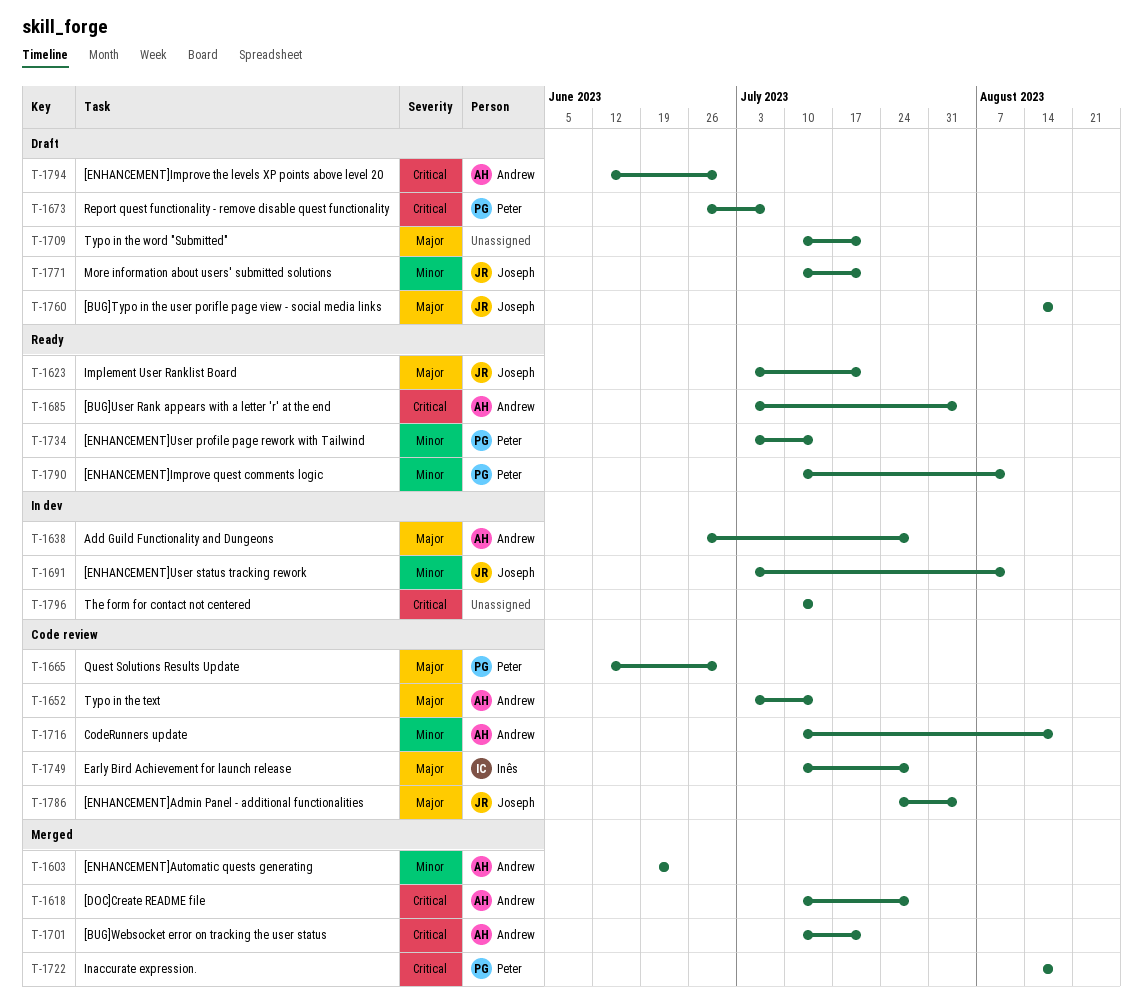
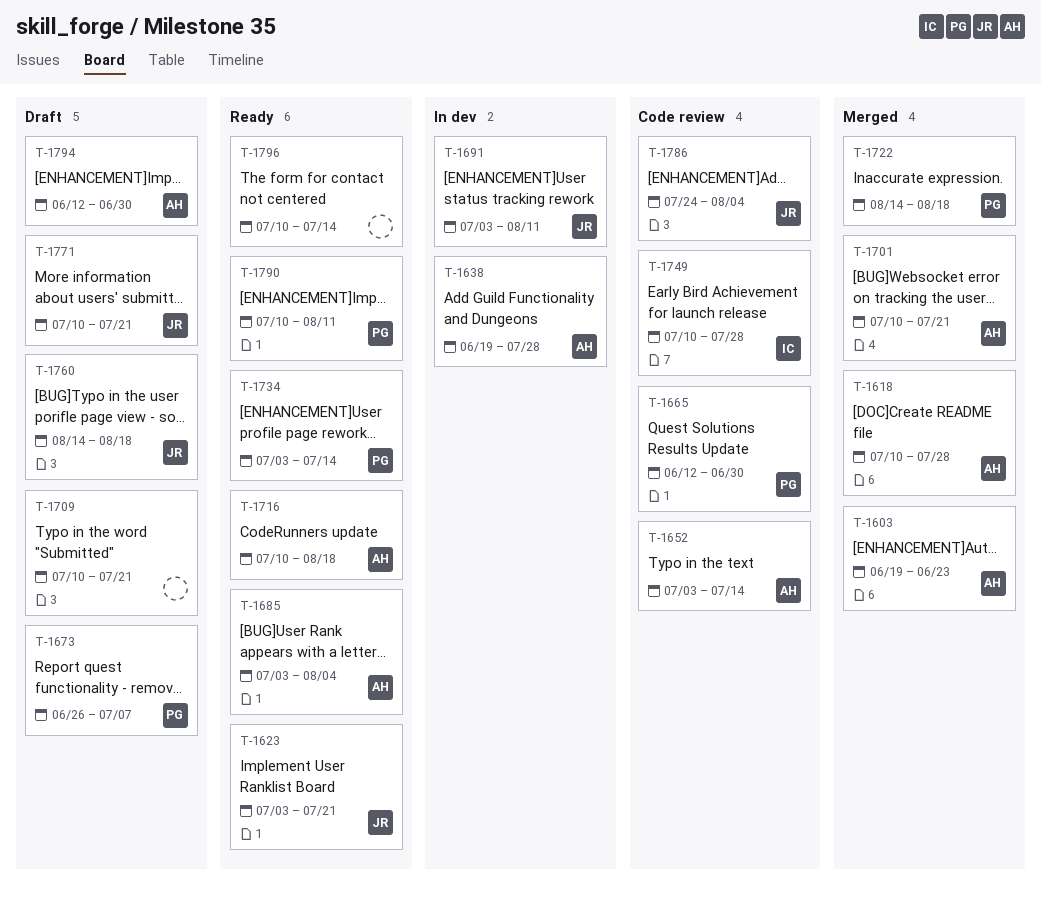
T-1638, start: Jun 26 -> Jun 19
T-1716, status: Code review -> Ready
T-1796, status: In dev -> Ready

